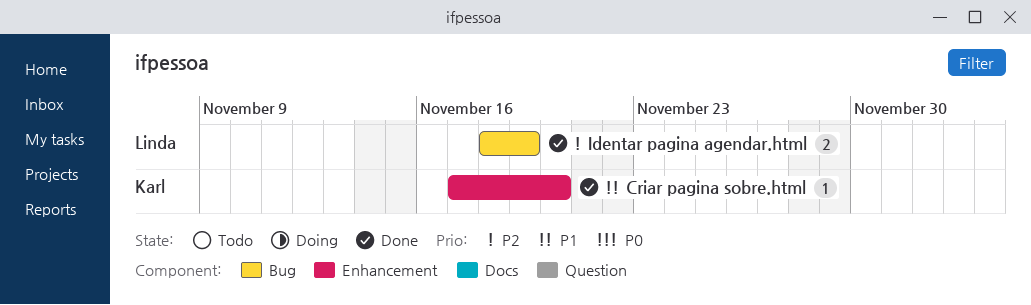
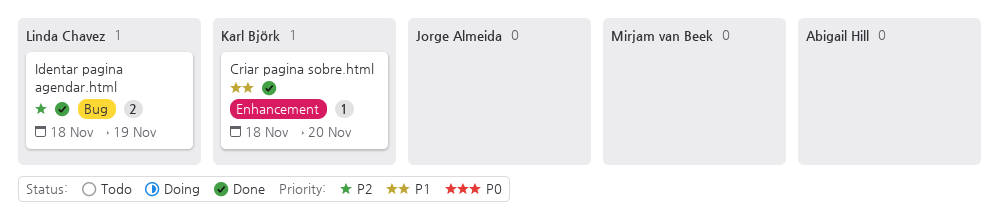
Criar pagina sobre.html, start: Nov 17 -> Nov 18

